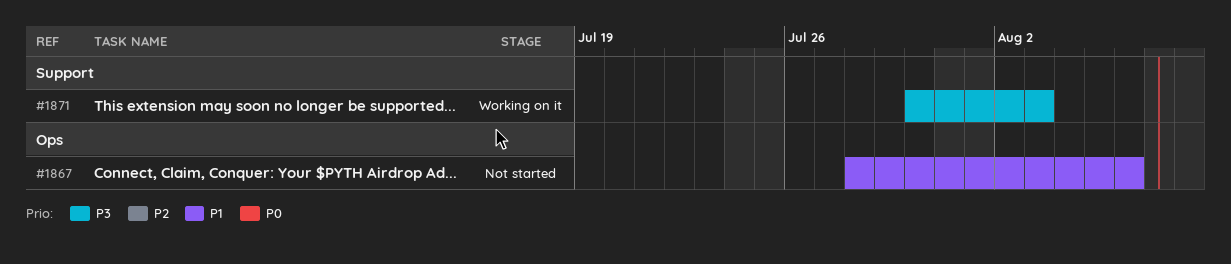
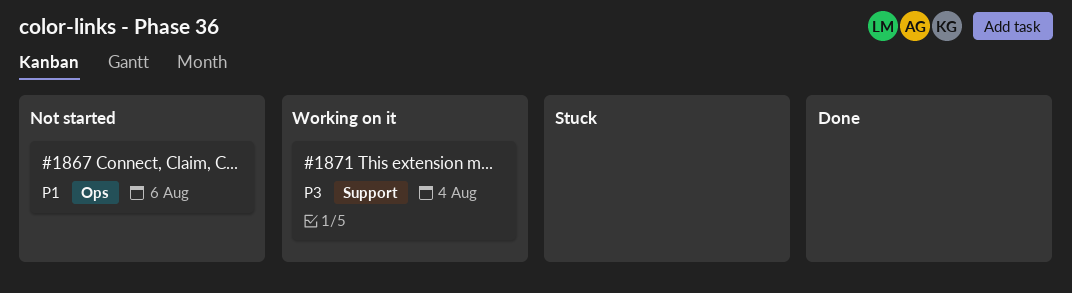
#1871, due: Aug 3 -> Aug 4

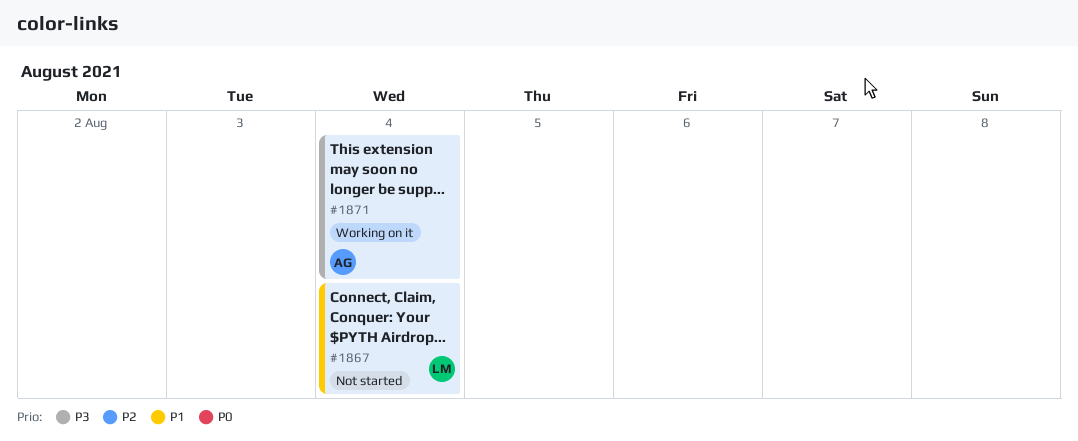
#1867, due: Aug 6 -> Aug 4

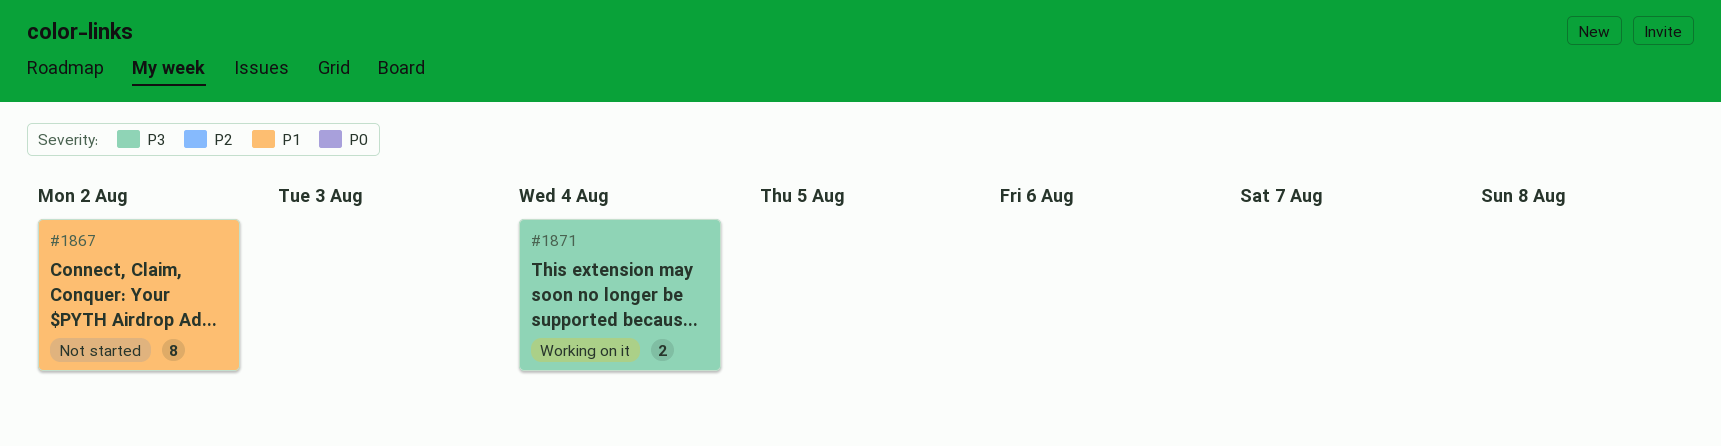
#1867, due: Aug 4 -> Aug 2

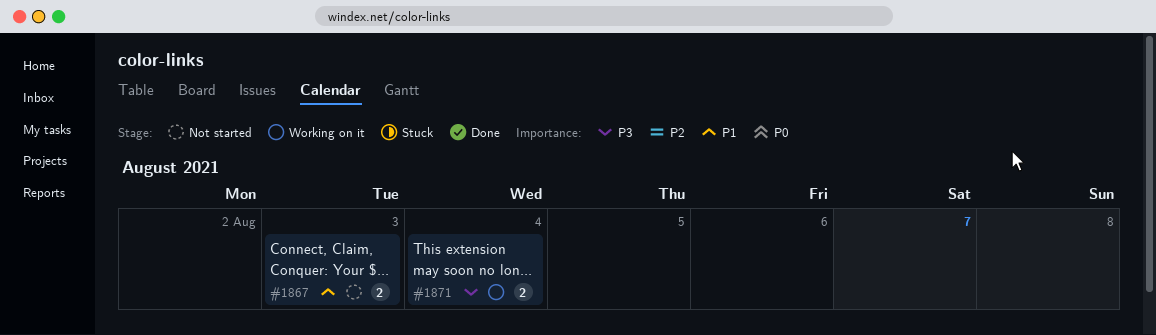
#1867, estimate: 8 -> 2
#1867, due: Aug 2 -> Aug 3

